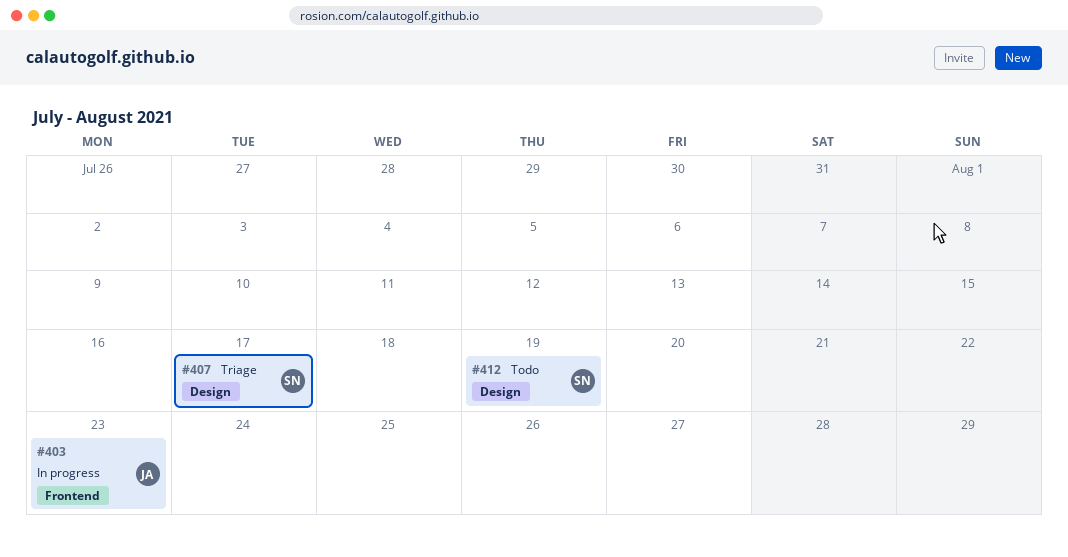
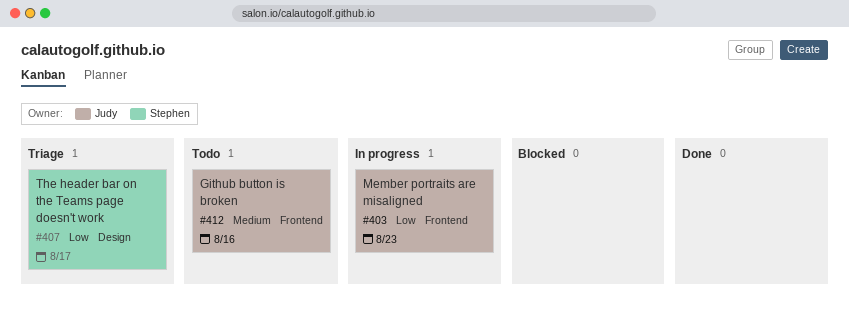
#412, owner: Stephen -> Judy
#412, label: Design -> Frontend
#412, due: Aug 19 -> Aug 16

